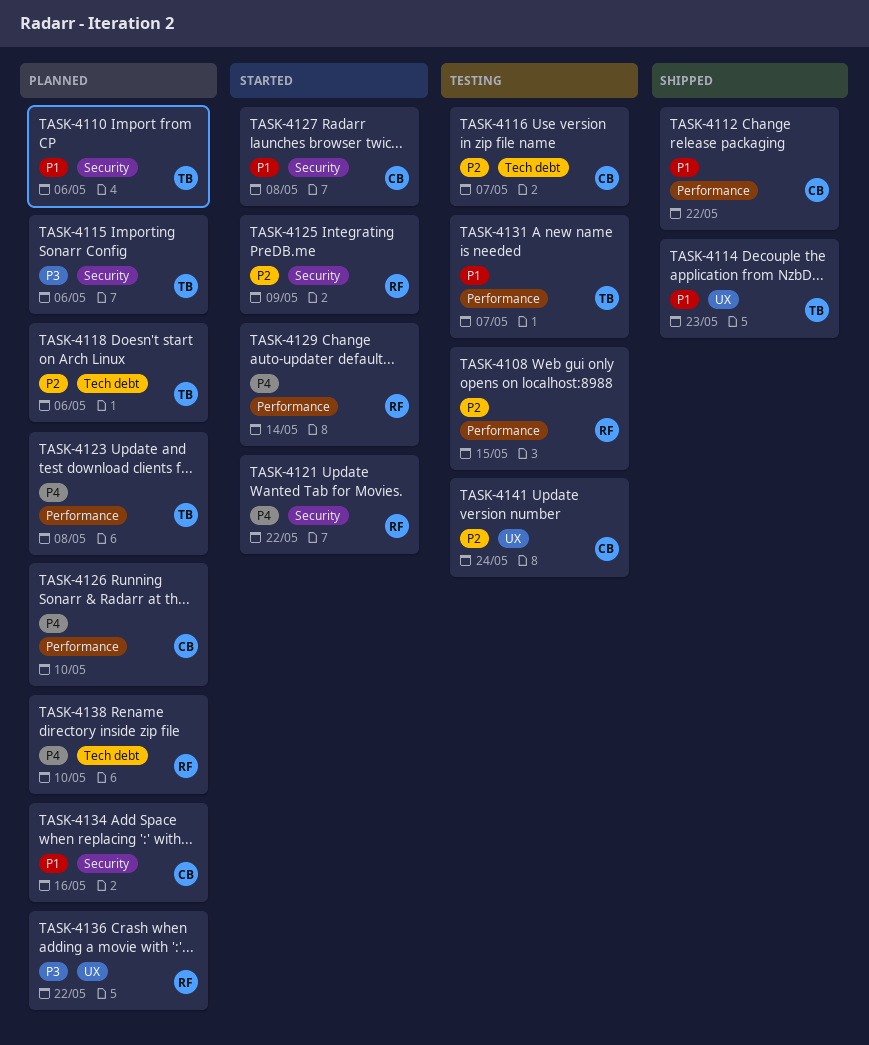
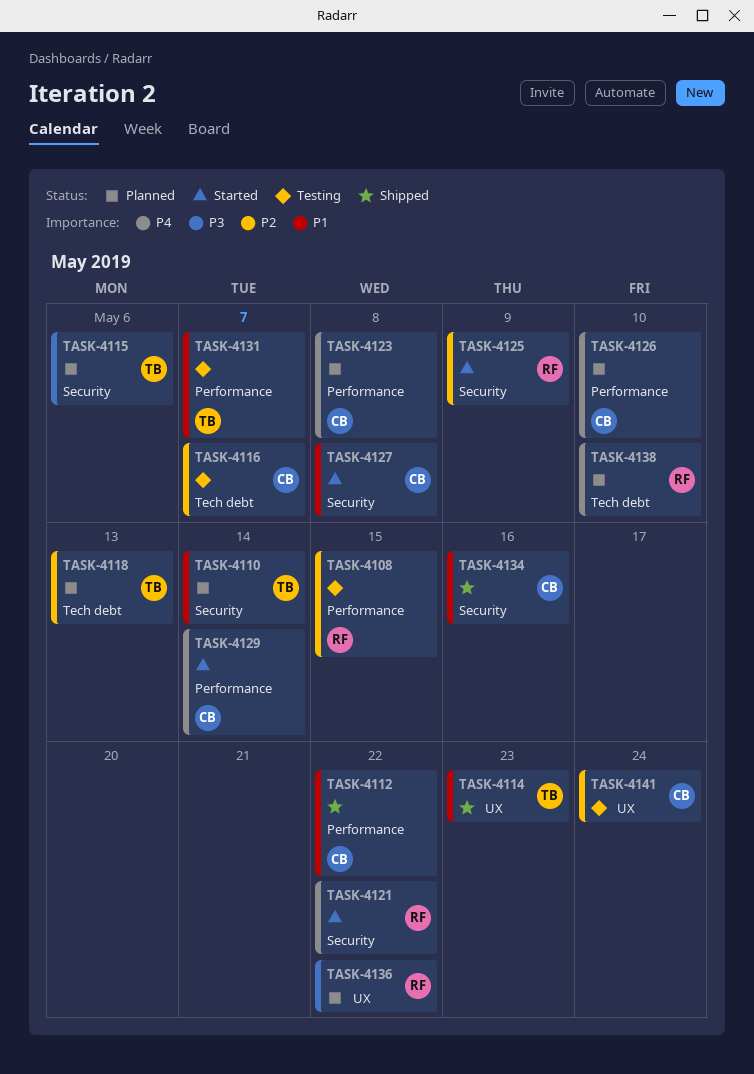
TASK-4110, due: May 6 -> May 14
TASK-4118, due: May 6 -> May 13
TASK-4123, owner: TB -> CB
TASK-4129, owner: RF -> CB
TASK-4134, status: Planned -> Shipped

